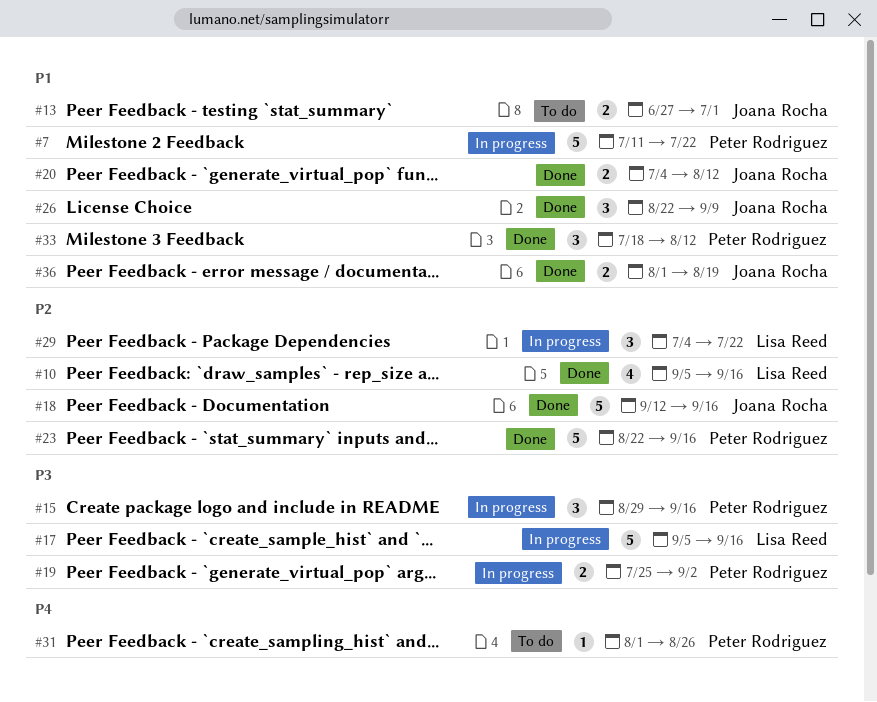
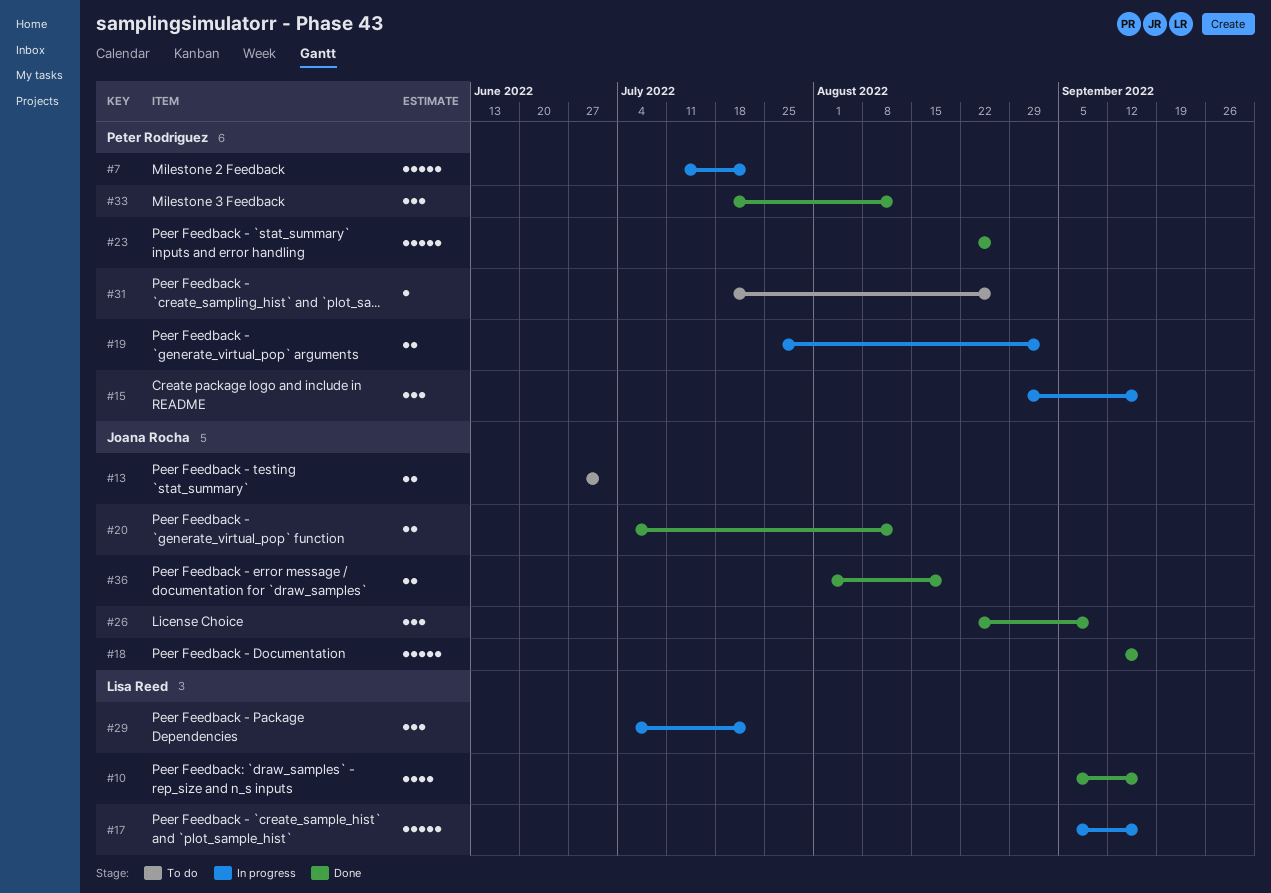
#23, due: Sep 16 -> Aug 26
#31, start: Aug 1 -> Jul 18

